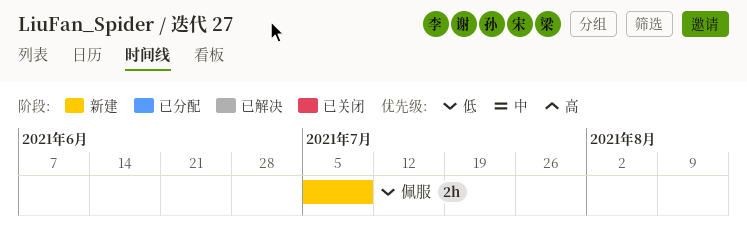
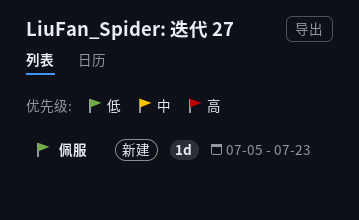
佩服, estimate: 2h -> 1d
佩服, due: Jul 9 -> Jul 23

